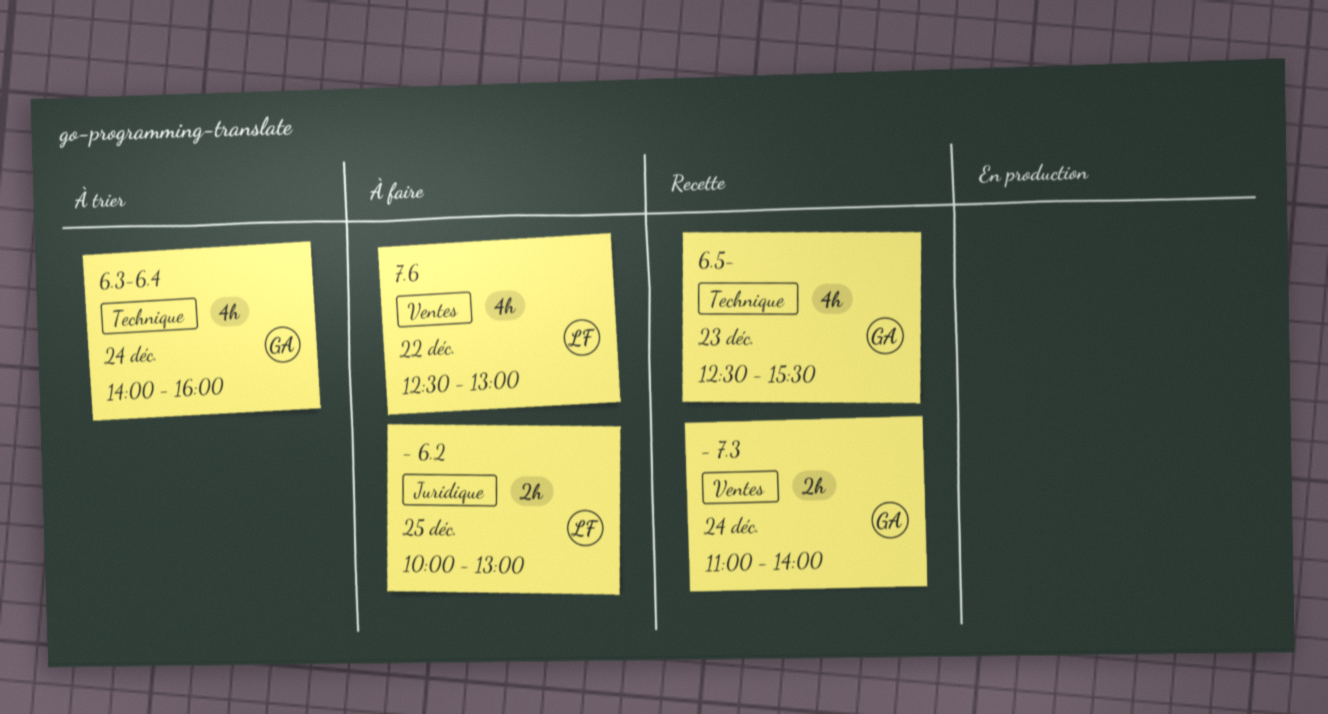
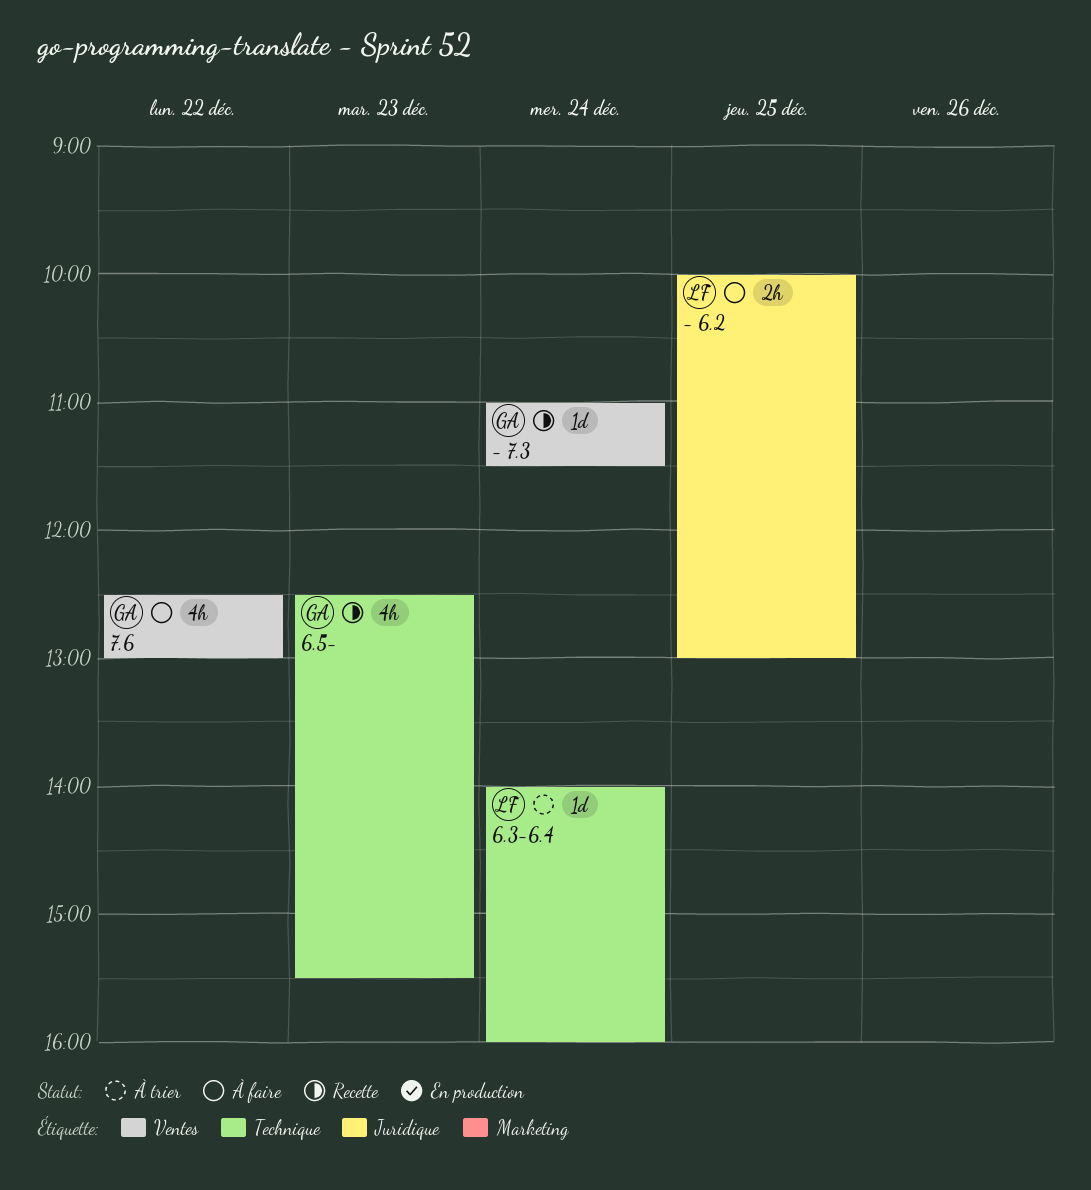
- 7.3, estimate: 2h -> 1d
- 7.3, ends: 14:00 -> 11:30
6.3-6.4, owner: GA -> LF
6.3-6.4, estimate: 4h -> 1d
7.6, owner: LF -> GA

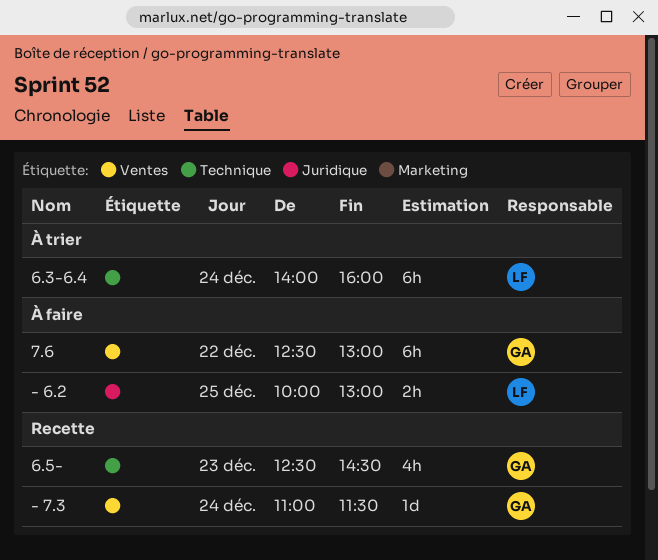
6.3-6.4, estimate: 1d -> 6h
6.5-, ends: 15:30 -> 14:30
7.6, estimate: 4h -> 6h

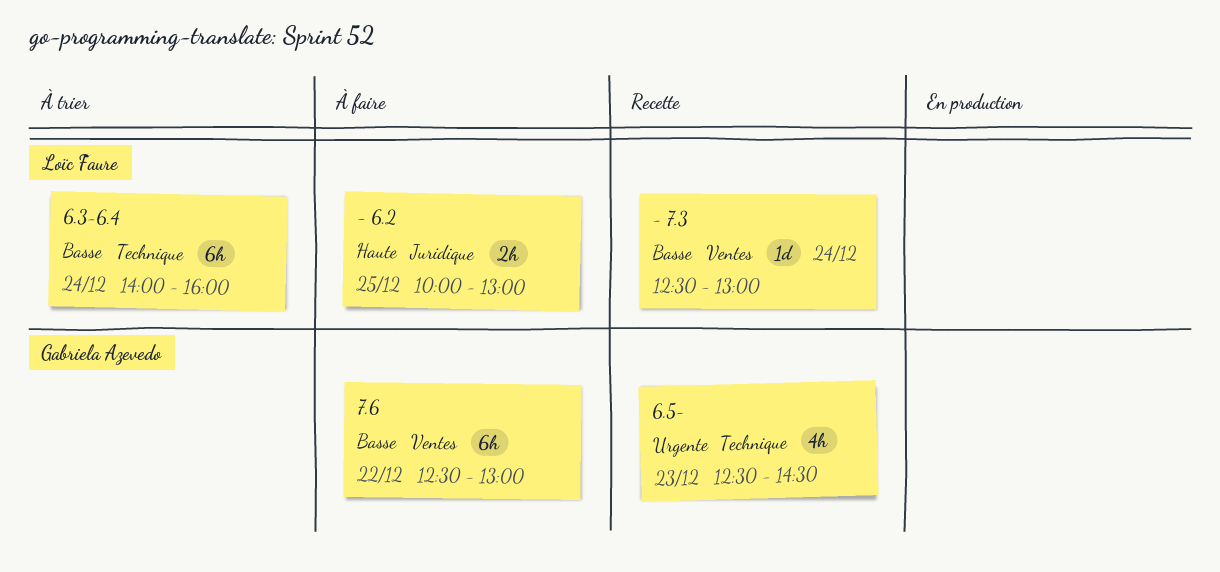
- 7.3, owner: Gabriela Azevedo -> Loïc Faure
- 7.3, begins: 11:00 -> 12:30
- 7.3, ends: 11:30 -> 13:00

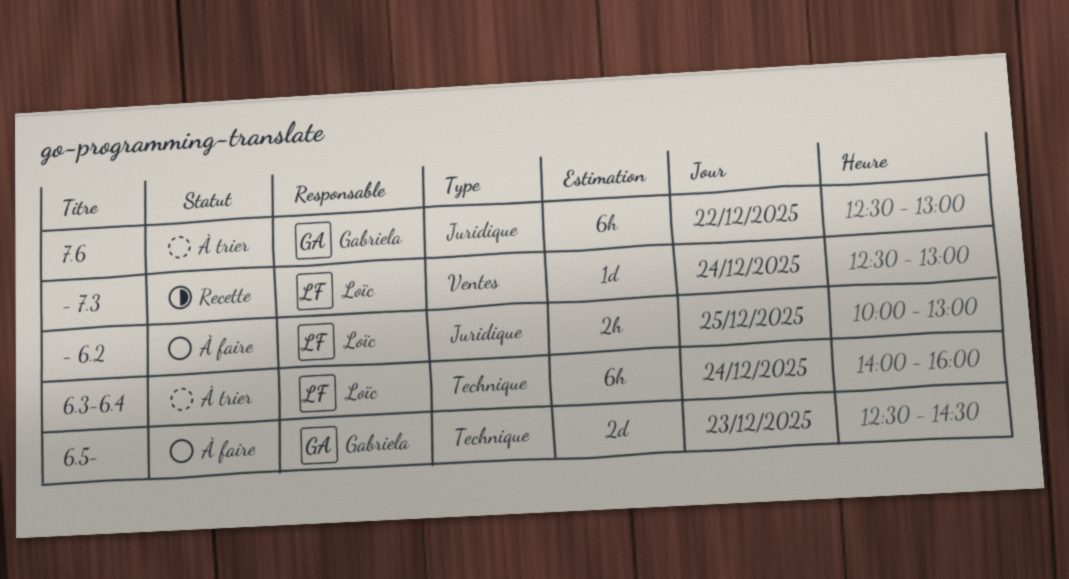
6.5-, status: Recette -> À faire
6.5-, estimate: 4h -> 2d
7.6, status: À faire -> À trier
7.6, label: Ventes -> Juridique

